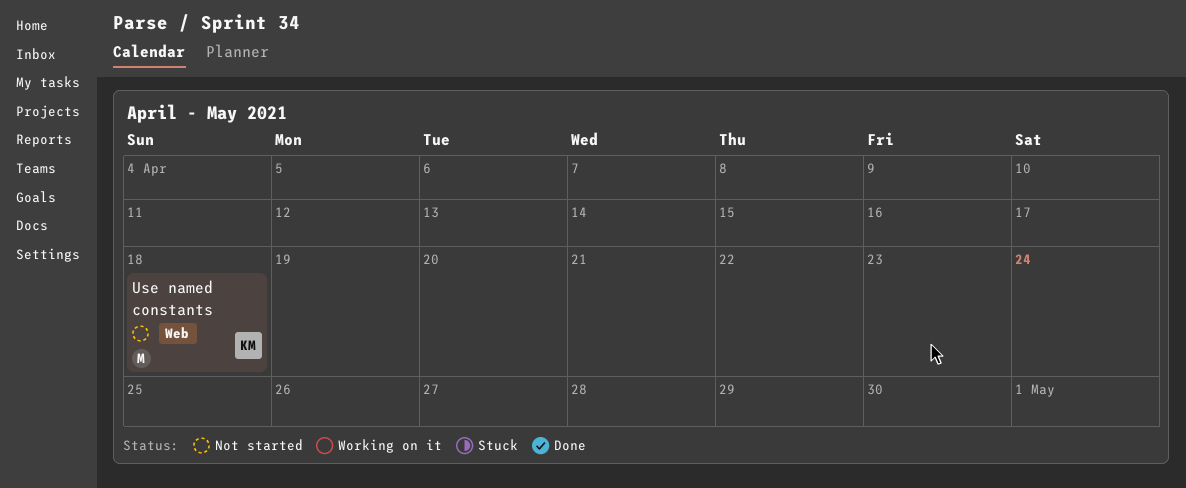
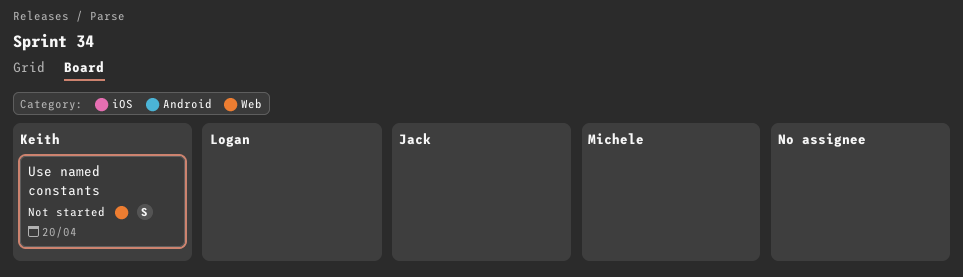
Use named constants, estimate: M -> S
Use named constants, due: Apr 18 -> Apr 20

